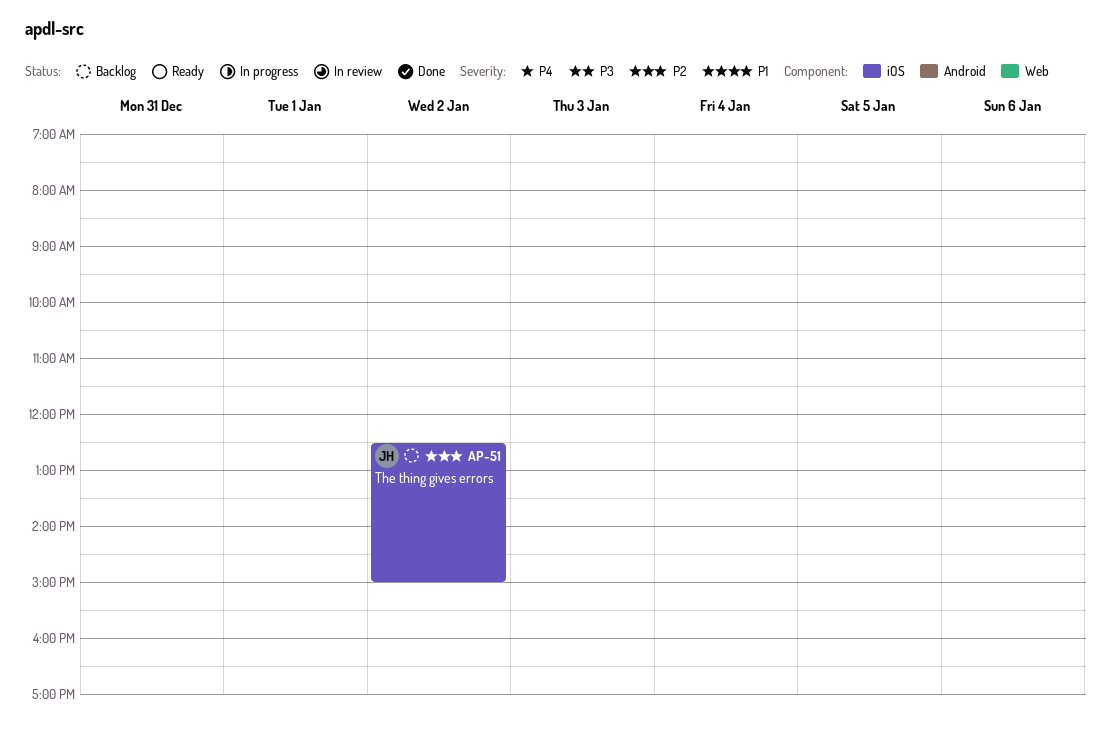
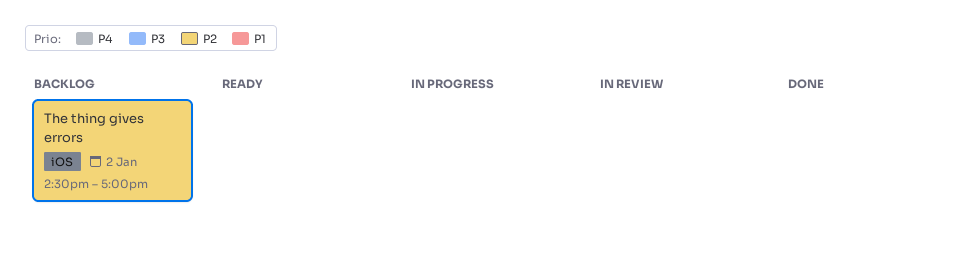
The thing gives errors, begins: 12:30 -> 14:30
The thing gives errors, ends: 15:00 -> 17:00

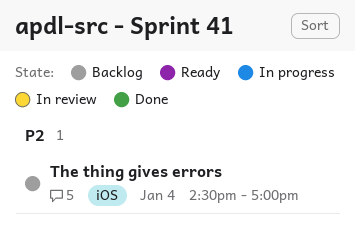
The thing gives errors, day: Jan 2 -> Jan 4

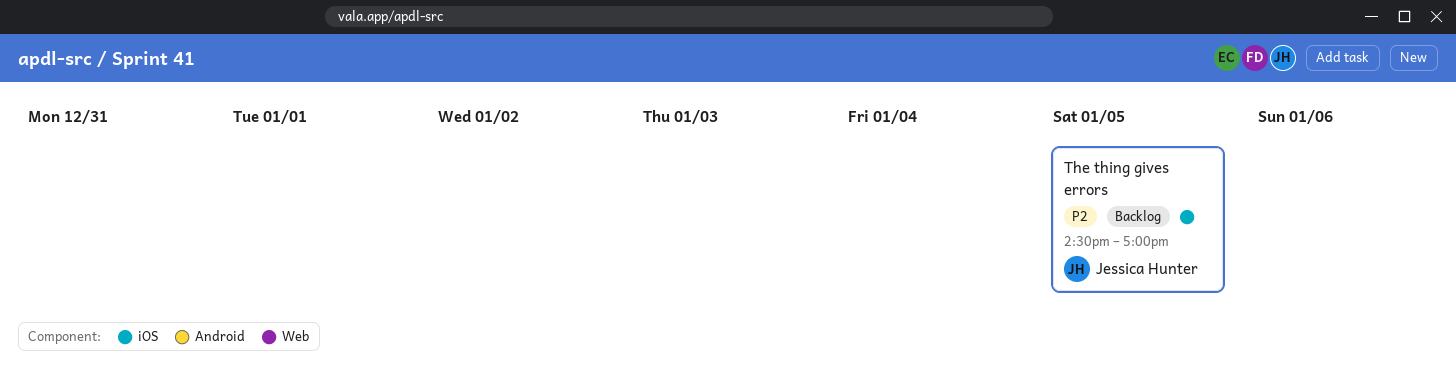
The thing gives errors, day: Jan 4 -> Jan 5

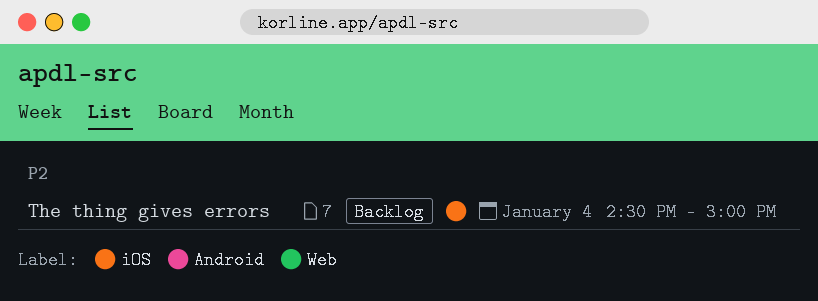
The thing gives errors, day: Jan 5 -> Jan 4
The thing gives errors, ends: 17:00 -> 15:00

